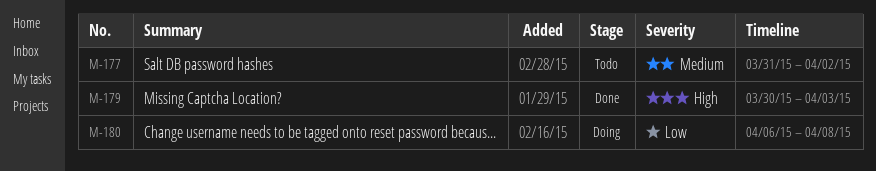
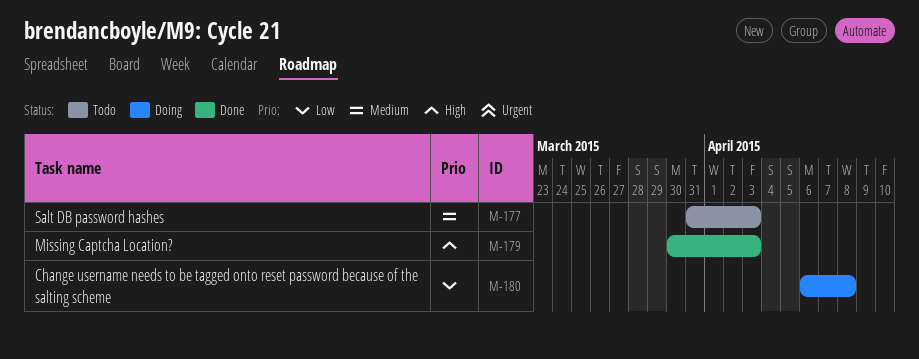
M-177, due: Apr 2 -> Apr 3

